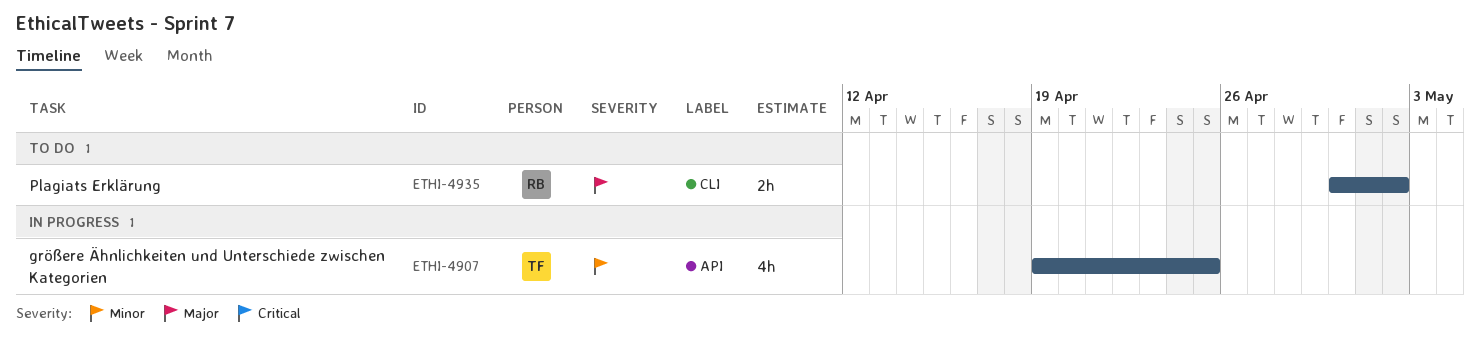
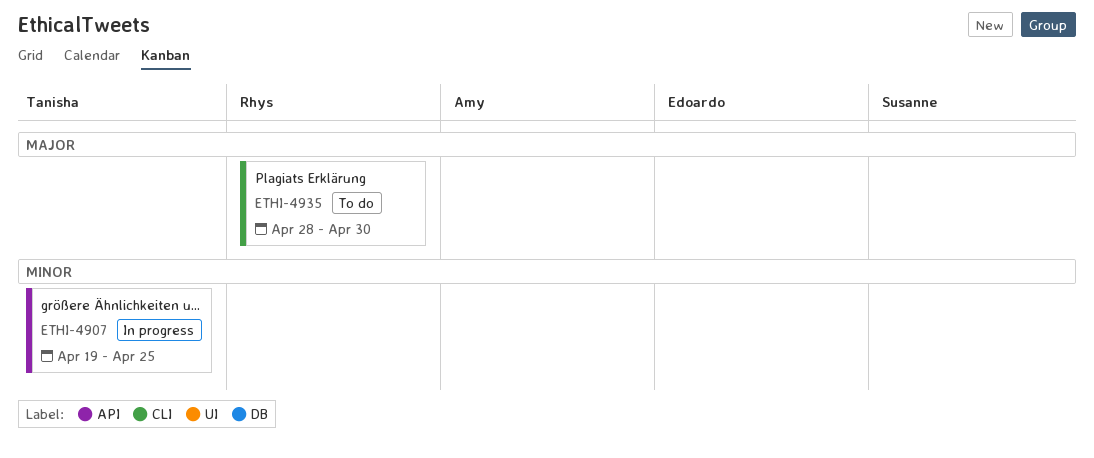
ETHI-4935, start: Apr 30 -> Apr 28
ETHI-4935, due: May 2 -> Apr 30

